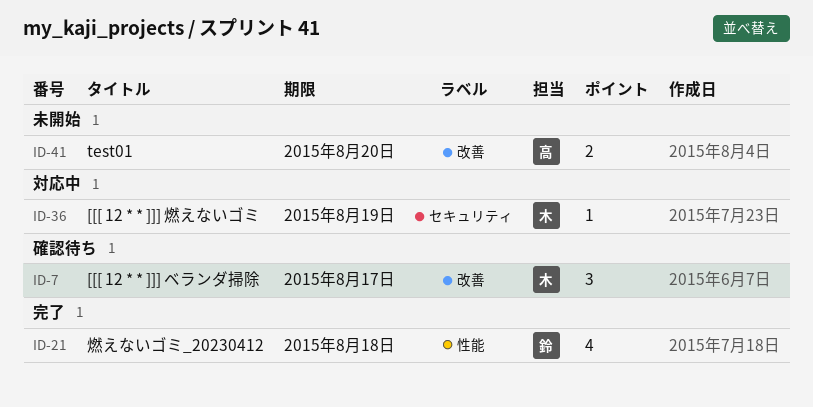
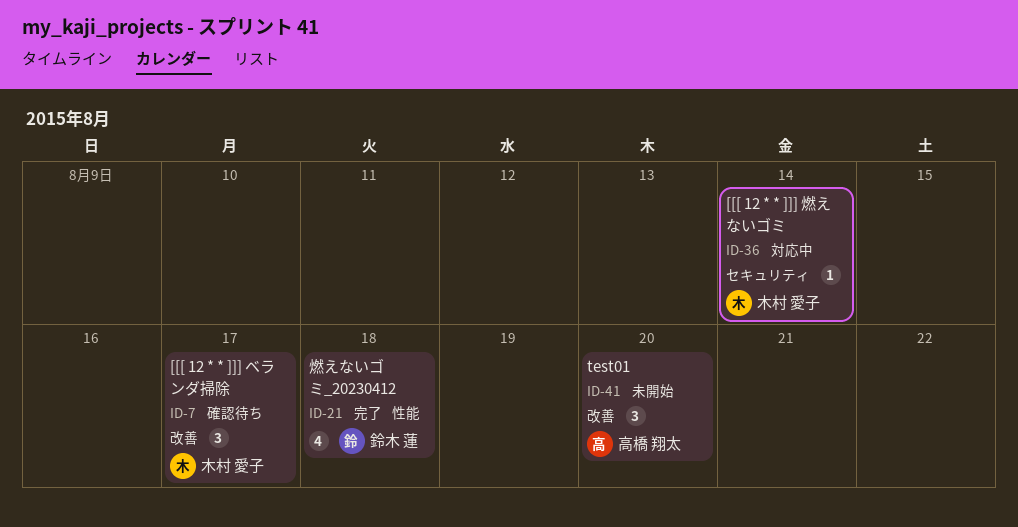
ID-36, due: Aug 19 -> Aug 14
ID-41, estimate: 2 -> 3

